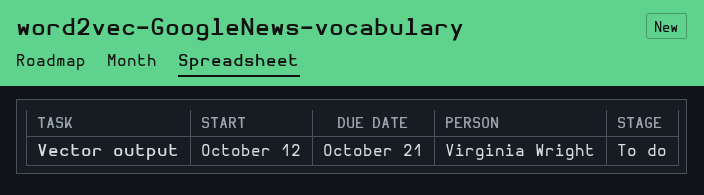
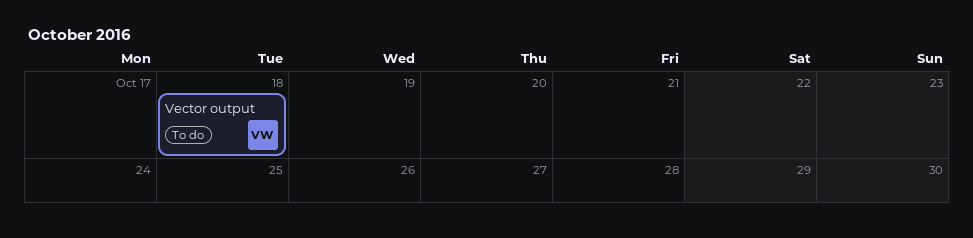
Vector output, due: Oct 21 -> Oct 18

